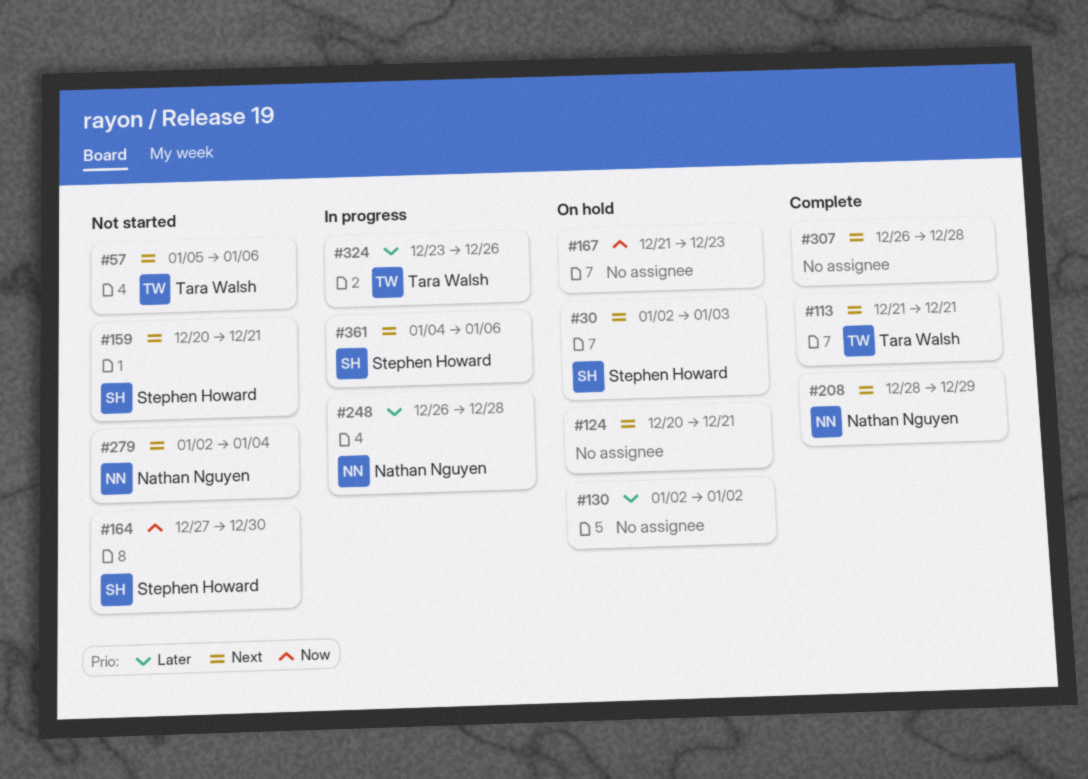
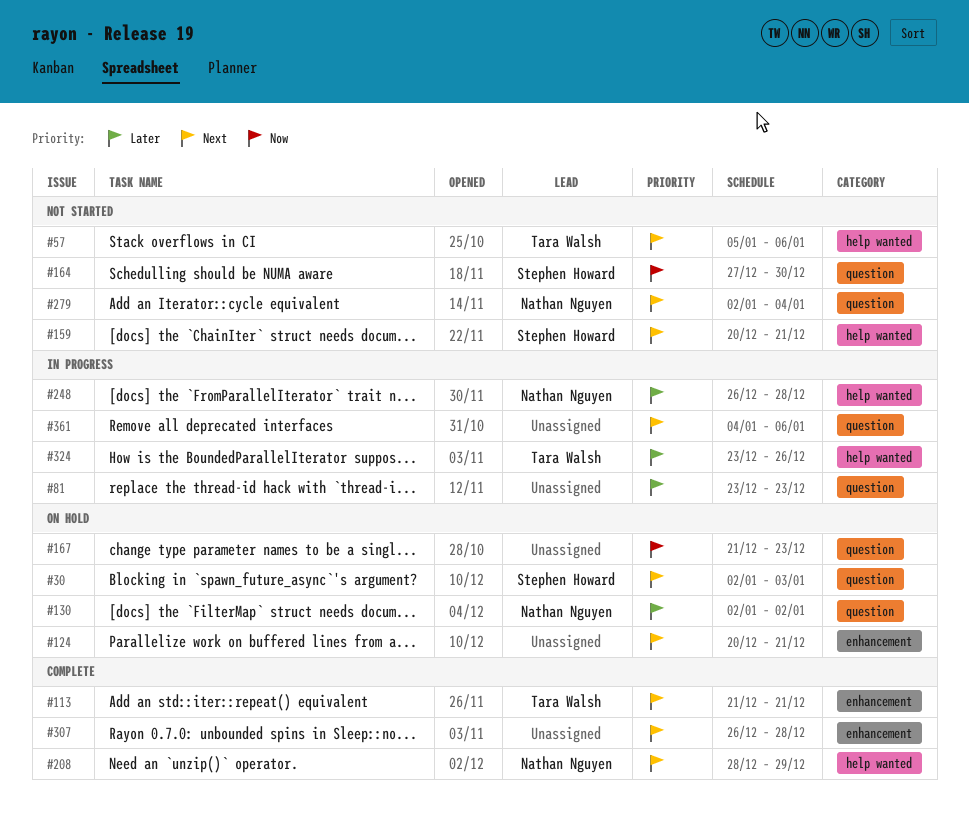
#81: none -> present
#130, owner: none -> Nathan Nguyen
#361, owner: Stephen Howard -> none

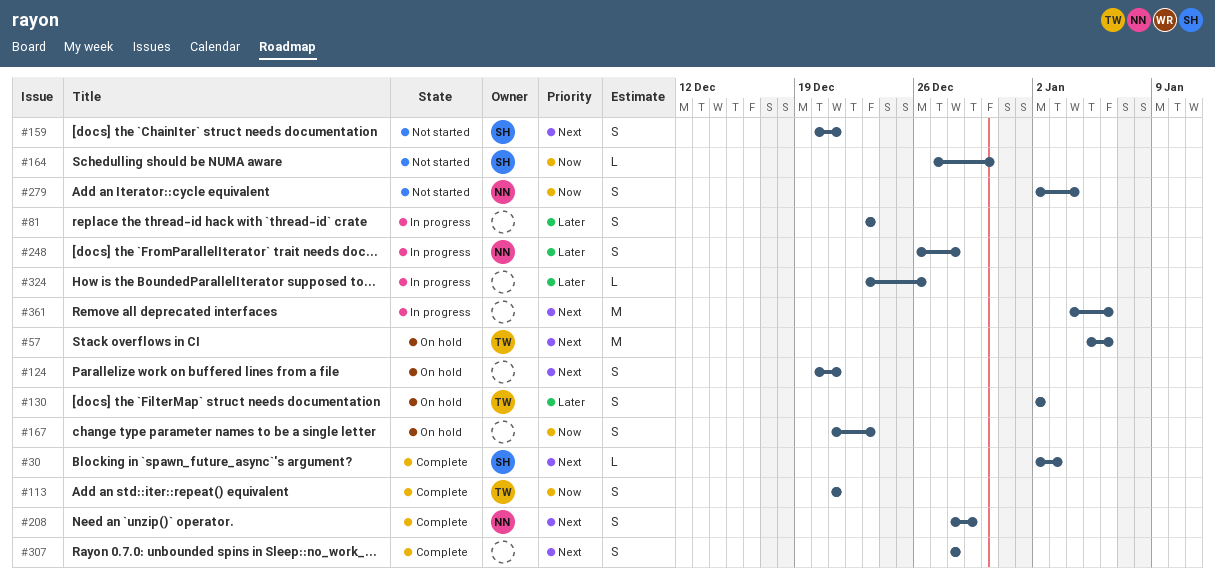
#30, status: On hold -> Complete
#57, status: Not started -> On hold
#113, priority: Next -> Now
#130, owner: Nathan Nguyen -> Tara Walsh
#279, priority: Next -> Now
#307, start: Dec 26 -> Dec 28
#324, owner: Tara Walsh -> none

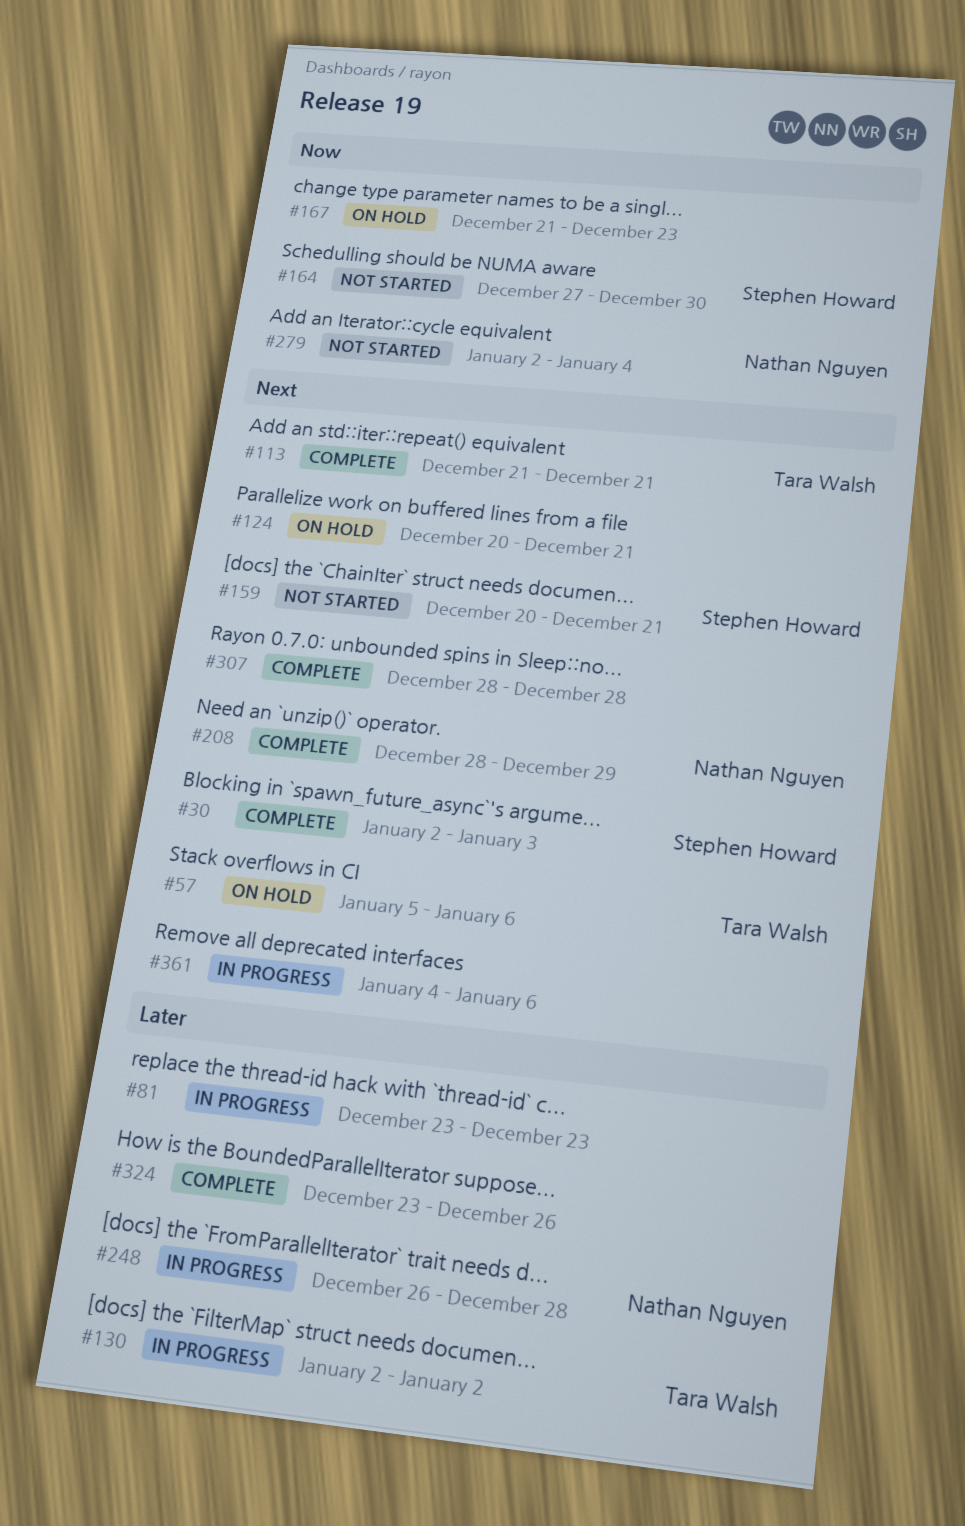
#113, priority: Now -> Next
#130, status: On hold -> In progress
#324, status: In progress -> Complete

